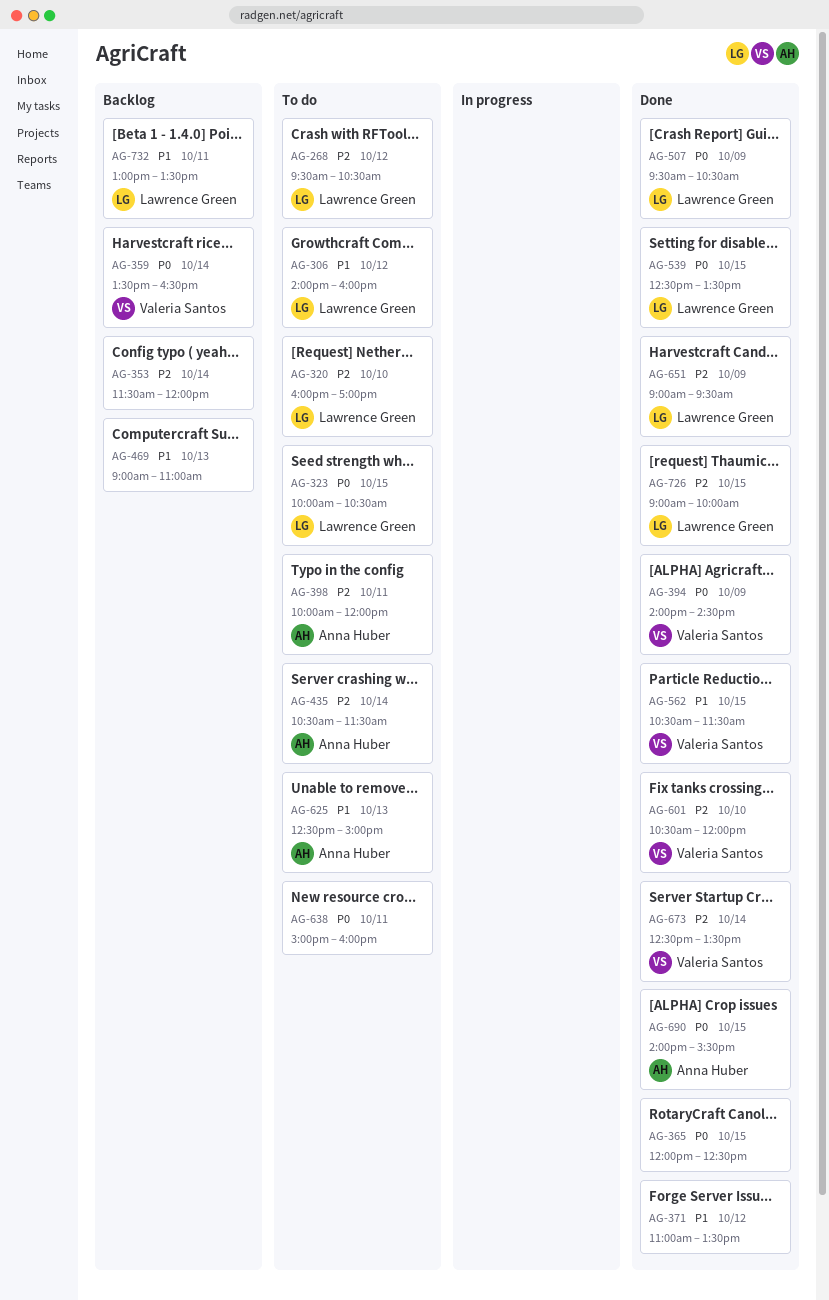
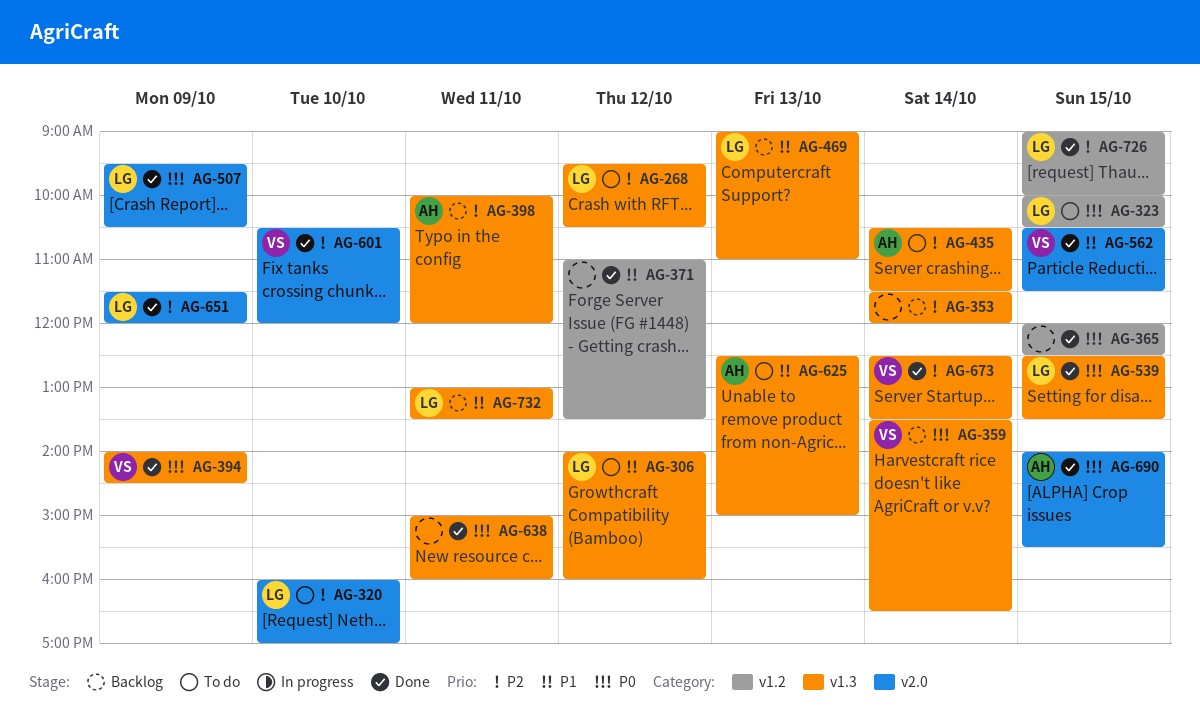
AG-398, status: To do -> Backlog
AG-469, owner: none -> Lawrence Green
AG-638, status: To do -> Done
AG-651, begins: 09:00 -> 11:30
AG-651, ends: 09:30 -> 12:00

